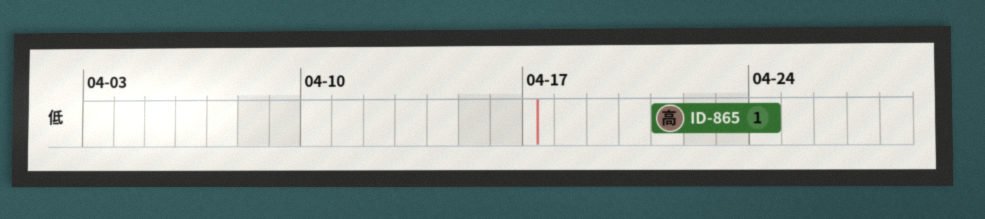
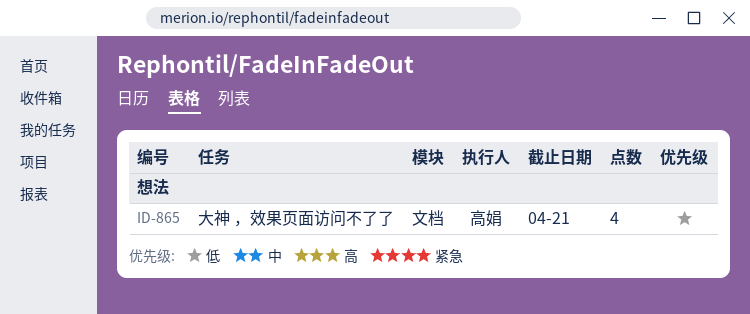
ID-865, estimate: 1 -> 4
ID-865, due: Apr 24 -> Apr 21

